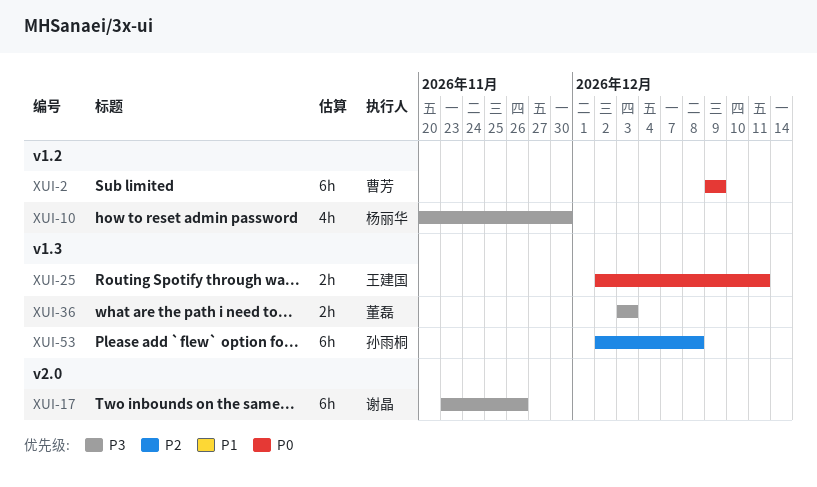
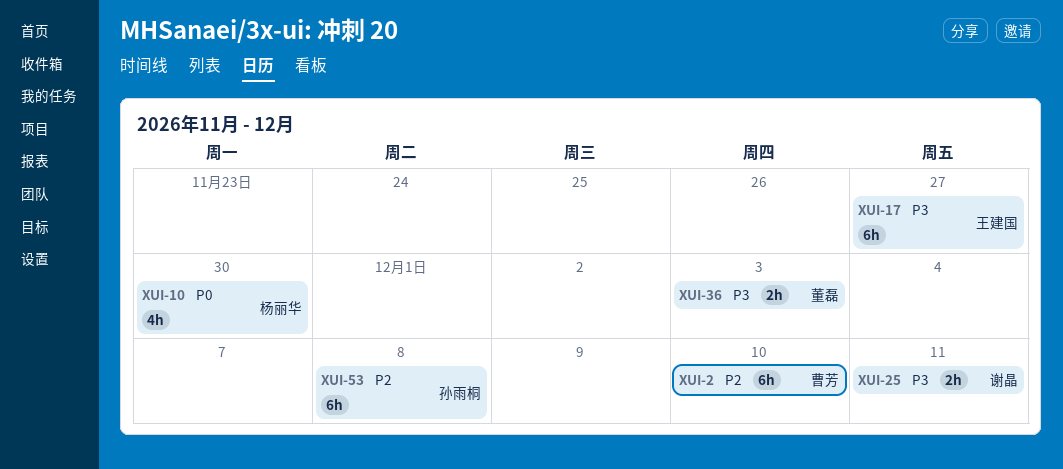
XUI-2, priority: P0 -> P2
XUI-2, due: Dec 9 -> Dec 10
XUI-10, priority: P3 -> P0
XUI-17, owner: 谢晶 -> 王建国
XUI-17, due: Nov 26 -> Nov 27
XUI-25, owner: 王建国 -> 谢晶
XUI-25, priority: P0 -> P3

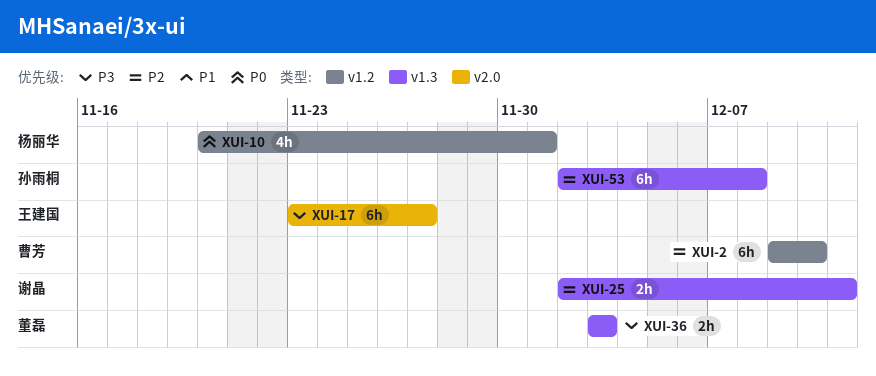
XUI-10, due: Nov 30 -> Dec 1
XUI-25, priority: P3 -> P2

